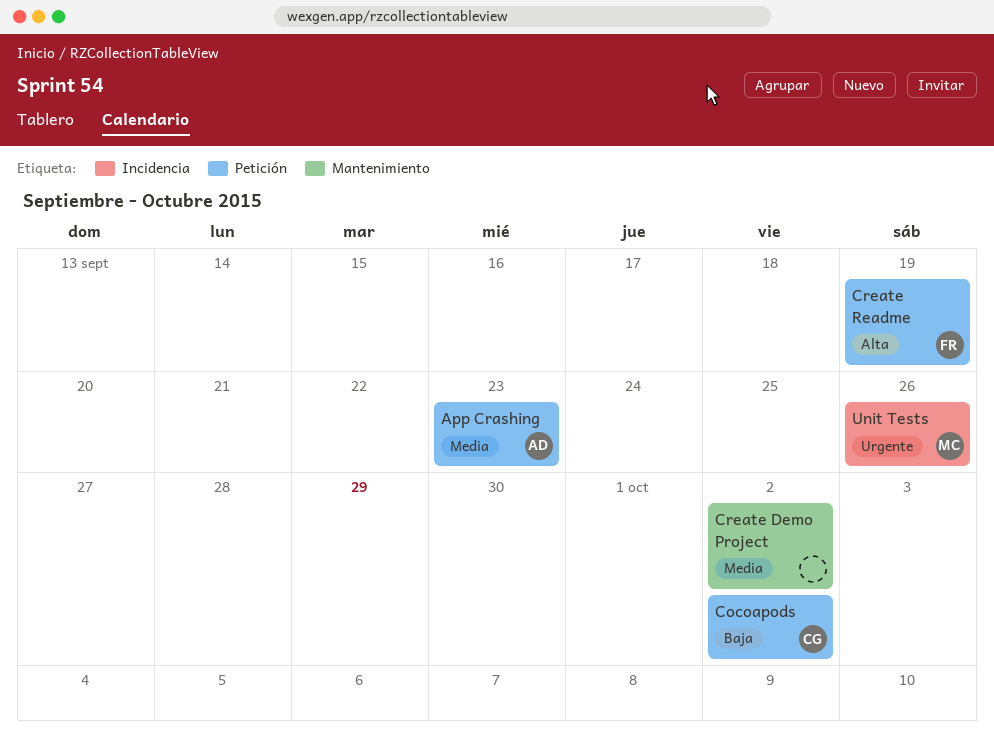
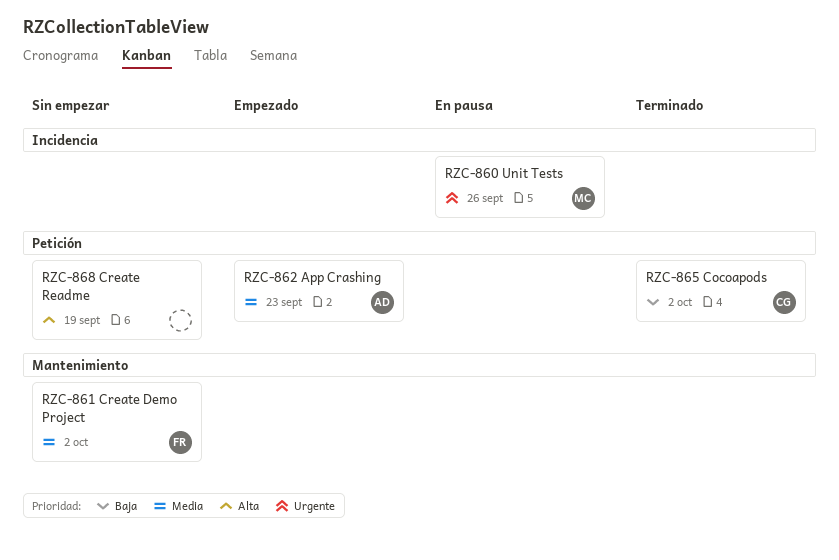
Create Demo Project, owner: none -> FR
Create Readme, owner: FR -> none

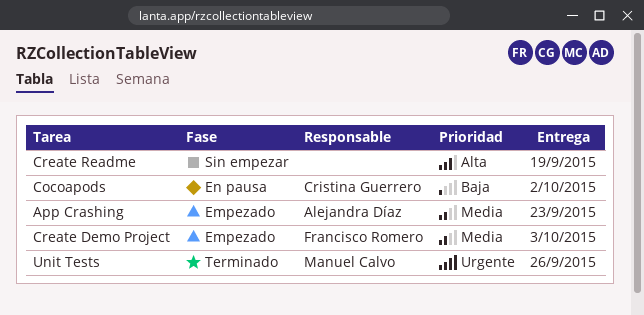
Cocoapods, status: Terminado -> En pausa
Create Demo Project, status: Sin empezar -> Empezado
Create Demo Project, due: Oct 2 -> Oct 3
Unit Tests, status: En pausa -> Terminado

